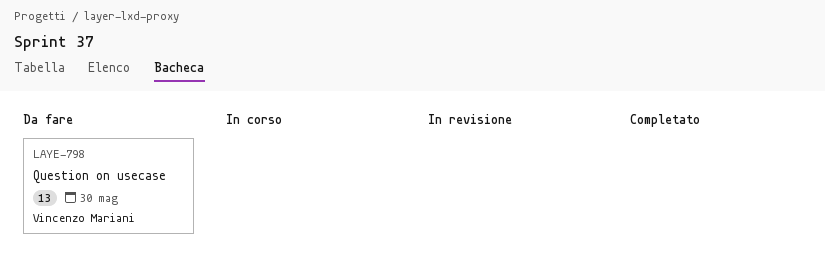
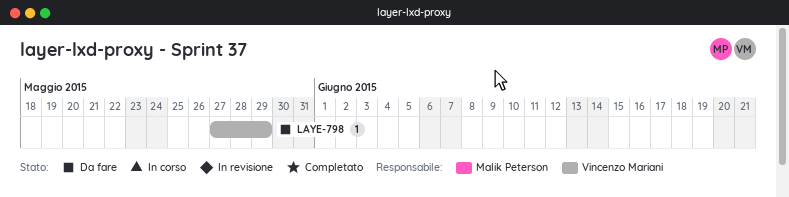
LAYE-798, estimate: 13 -> 1
LAYE-798, due: May 30 -> May 29

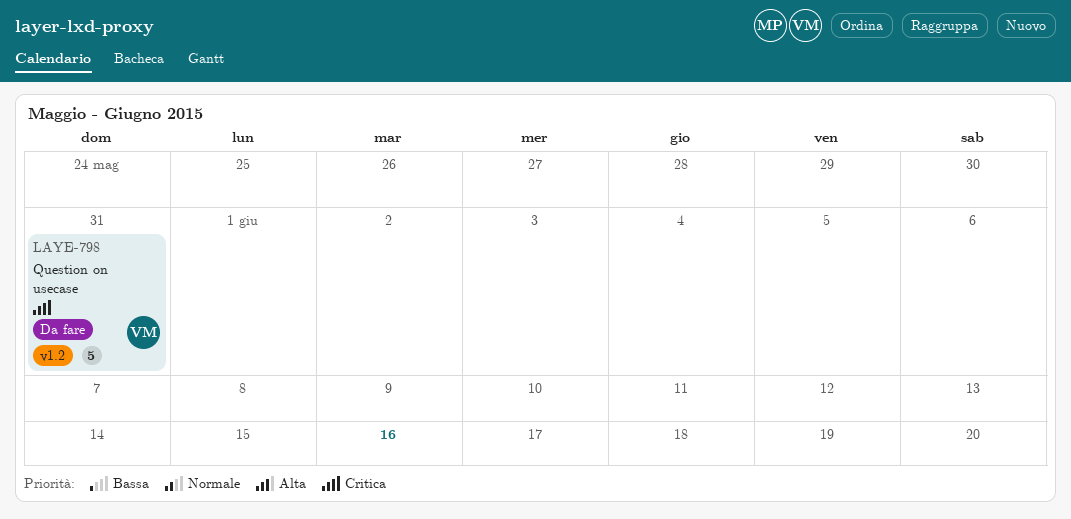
LAYE-798, estimate: 1 -> 5
LAYE-798, due: May 29 -> May 31

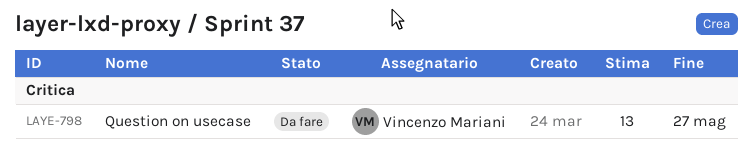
LAYE-798, estimate: 5 -> 13
LAYE-798, due: May 31 -> May 27

